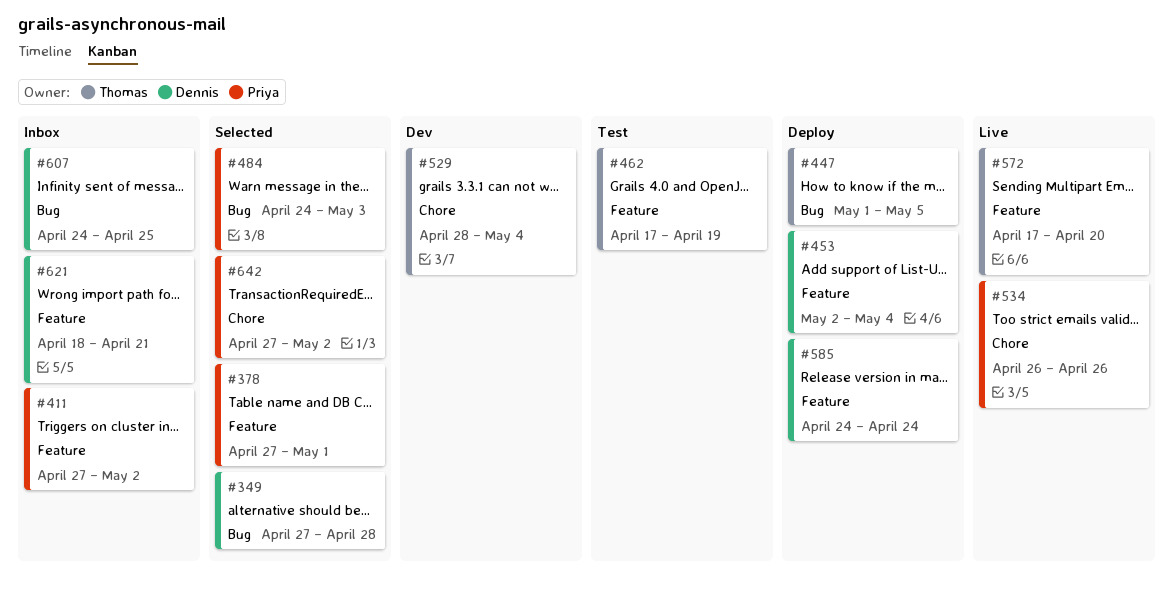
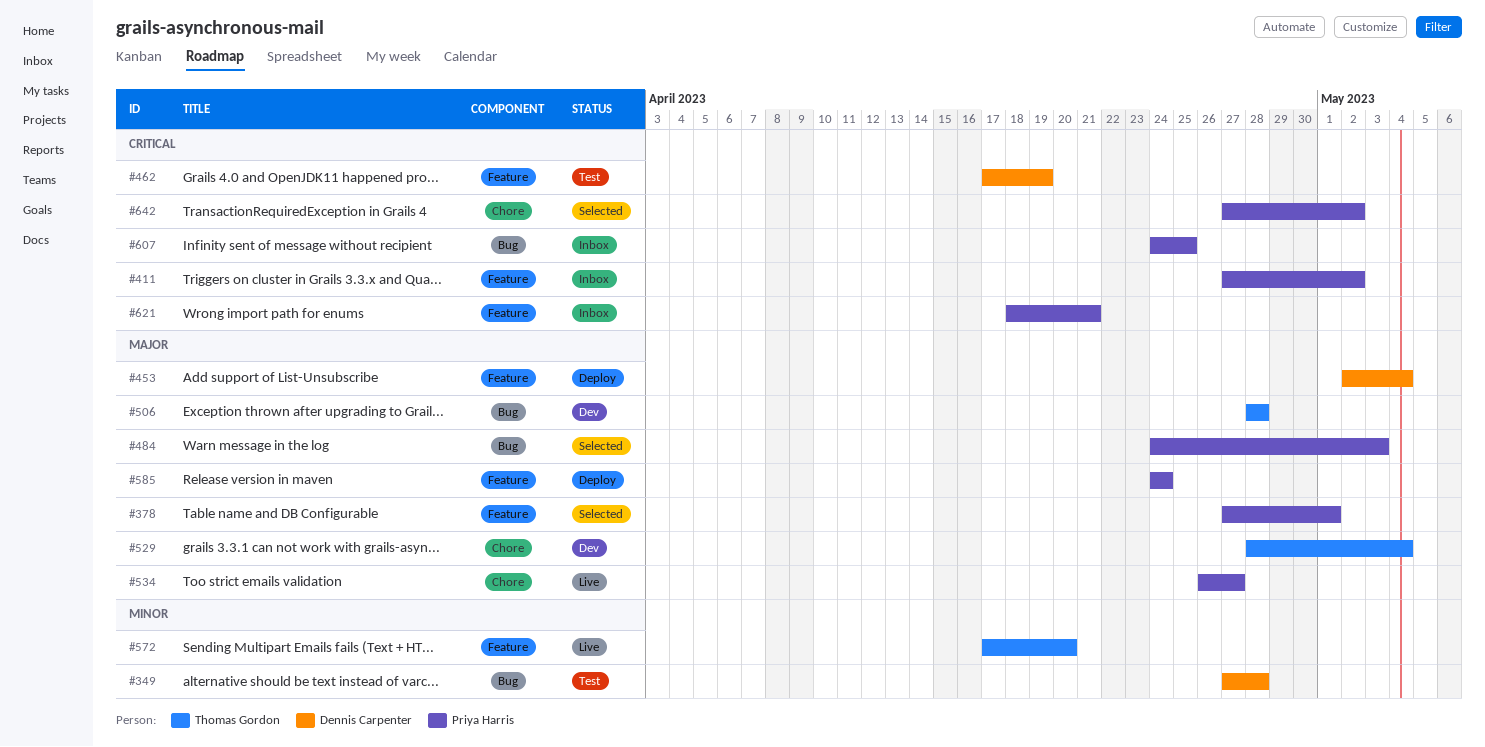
#349, status: Selected -> Test
#447: present -> none
#462, owner: Thomas Gordon -> Dennis Carpenter
#506: none -> present
#534, due: Apr 26 -> Apr 27
#585, owner: Dennis Carpenter -> Priya Harris
#607, owner: Dennis Carpenter -> Priya Harris
#621, owner: Dennis Carpenter -> Priya Harris

